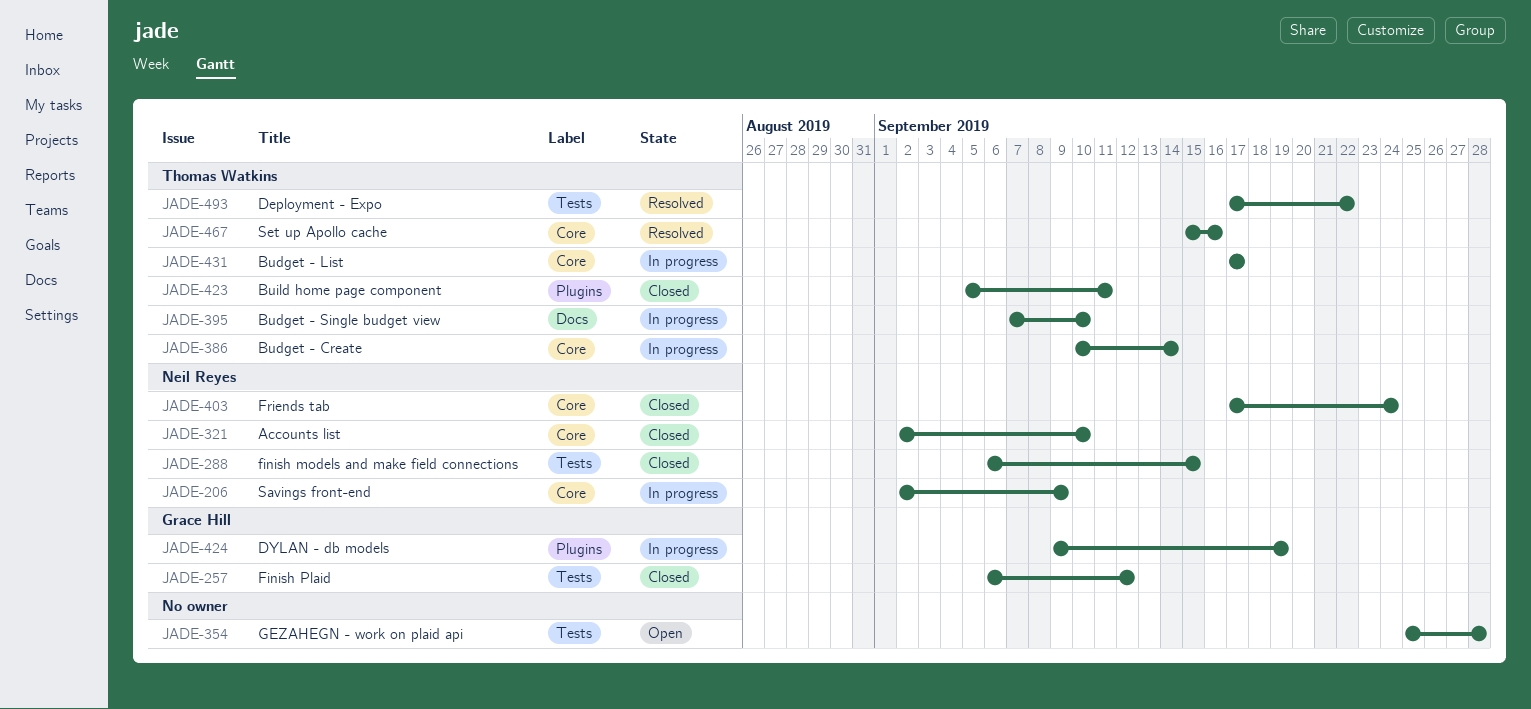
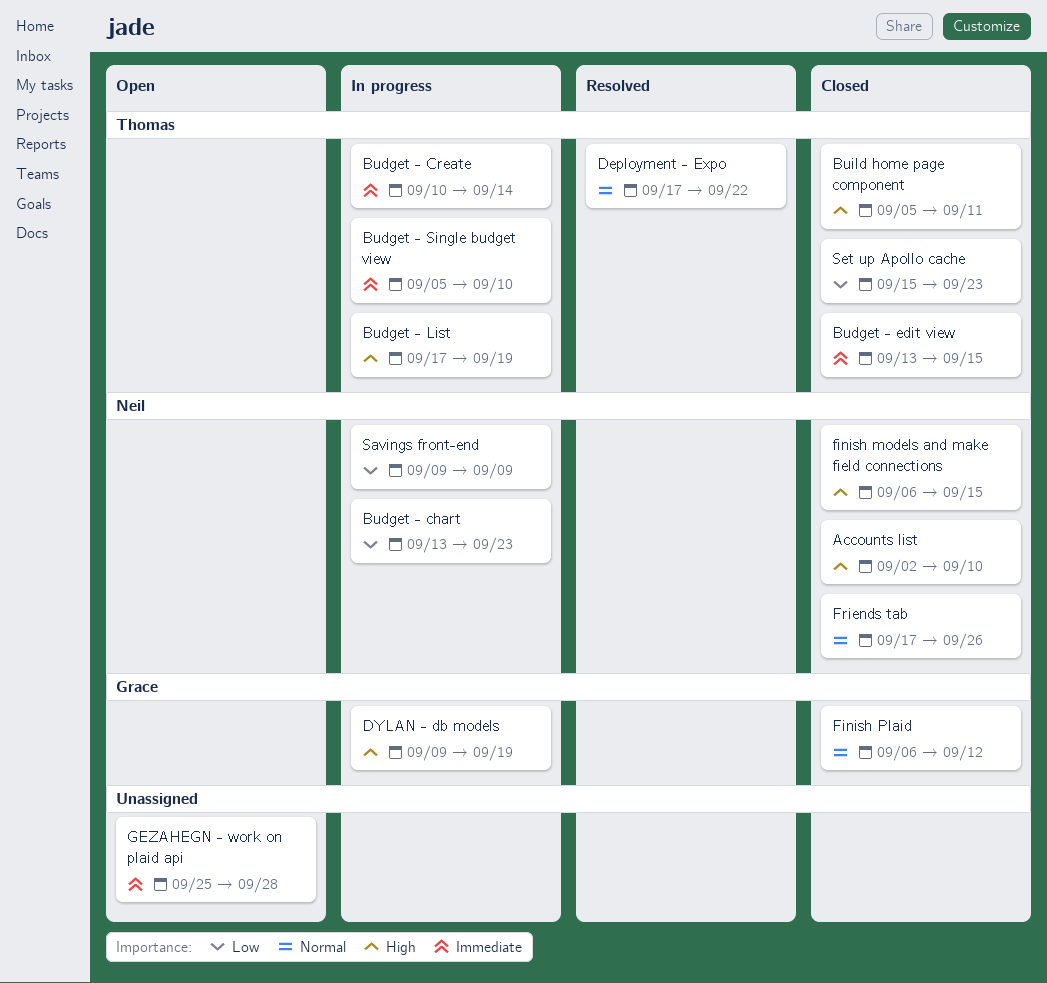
Budget - chart: none -> present
Budget - edit view: none -> present
Budget - List, due: Sep 17 -> Sep 19
Budget - Single budget view, start: Sep 7 -> Sep 5
Friends tab, due: Sep 24 -> Sep 26
Savings front-end, start: Sep 2 -> Sep 9
Set up Apollo cache, status: Resolved -> Closed
Set up Apollo cache, due: Sep 16 -> Sep 23

